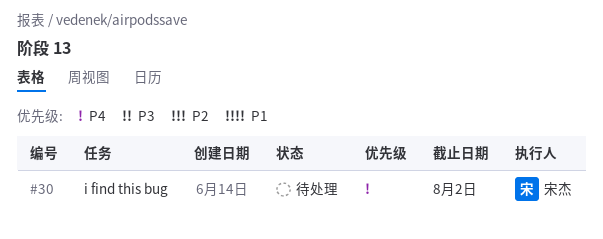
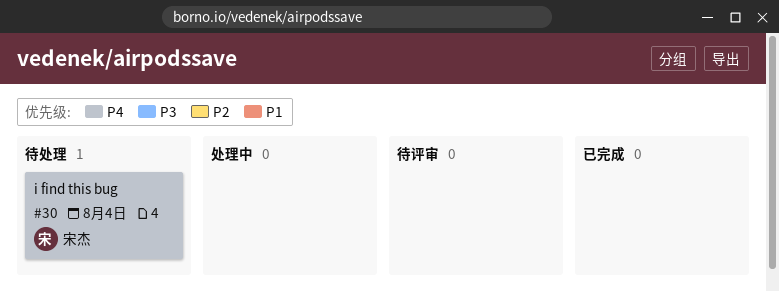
#30, due: Aug 2 -> Aug 4

